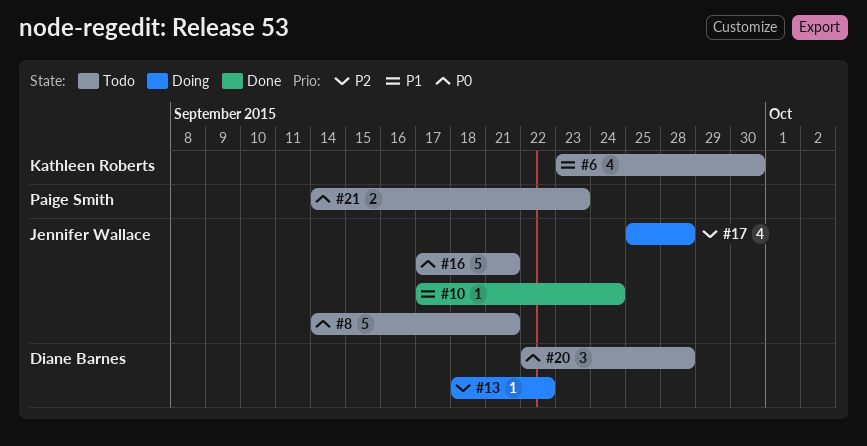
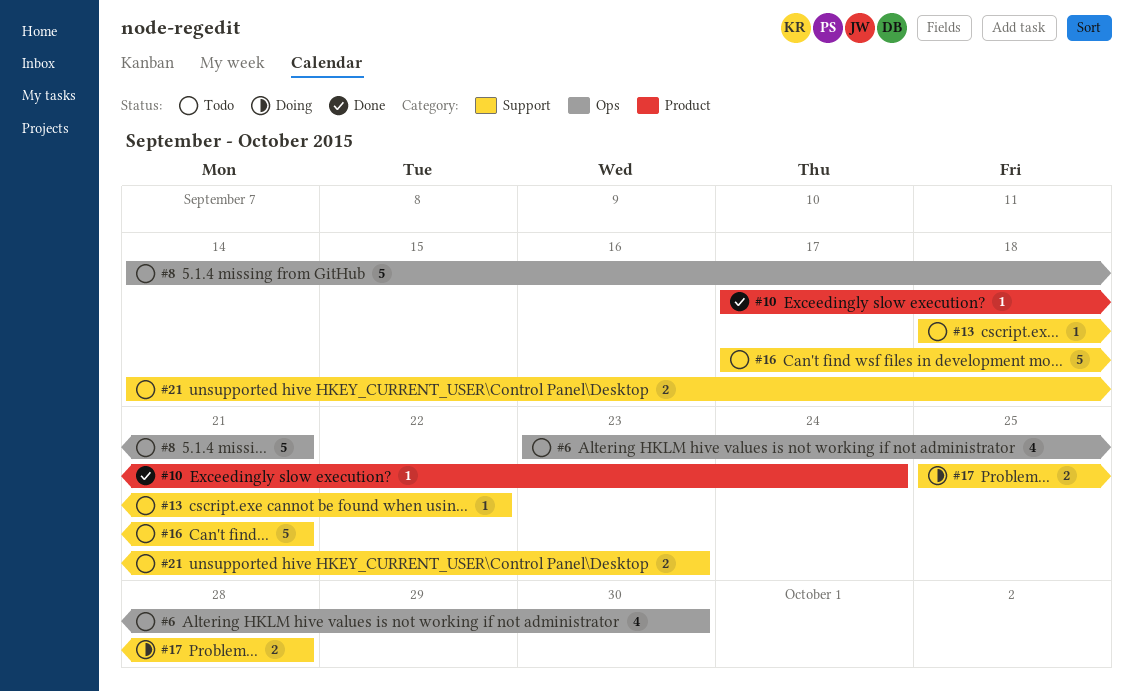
#13, status: Doing -> Todo
#17, estimate: 4 -> 2
#20: present -> none

